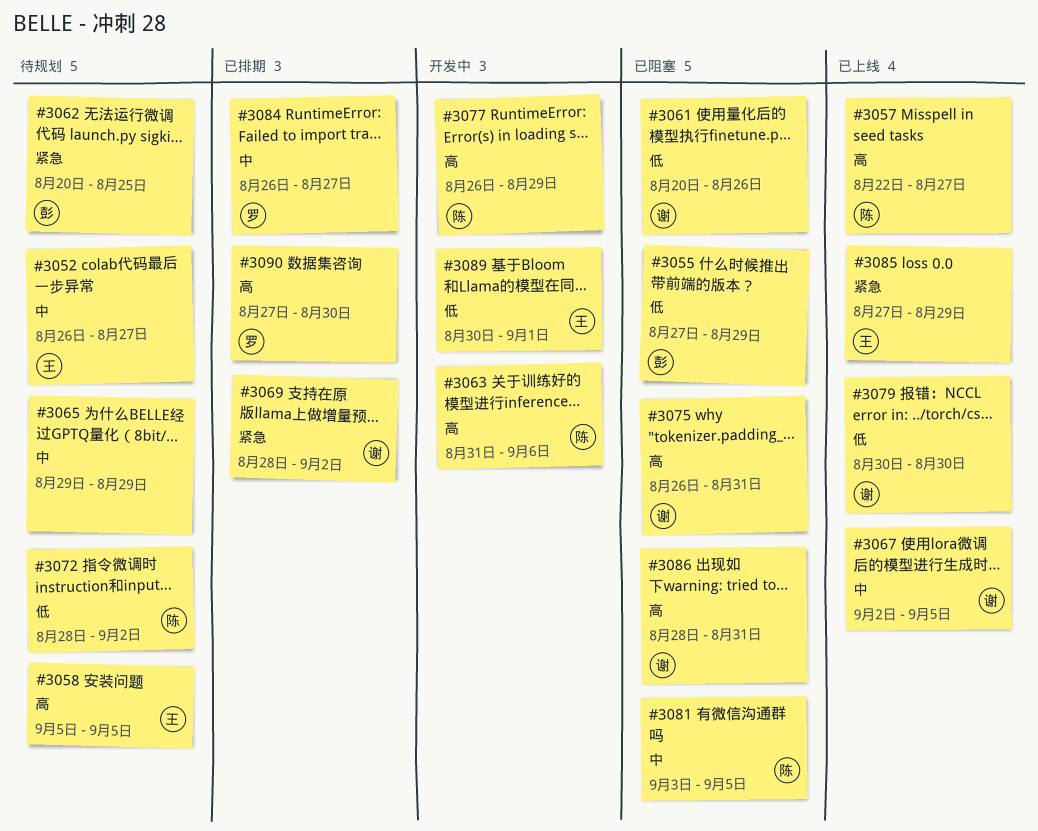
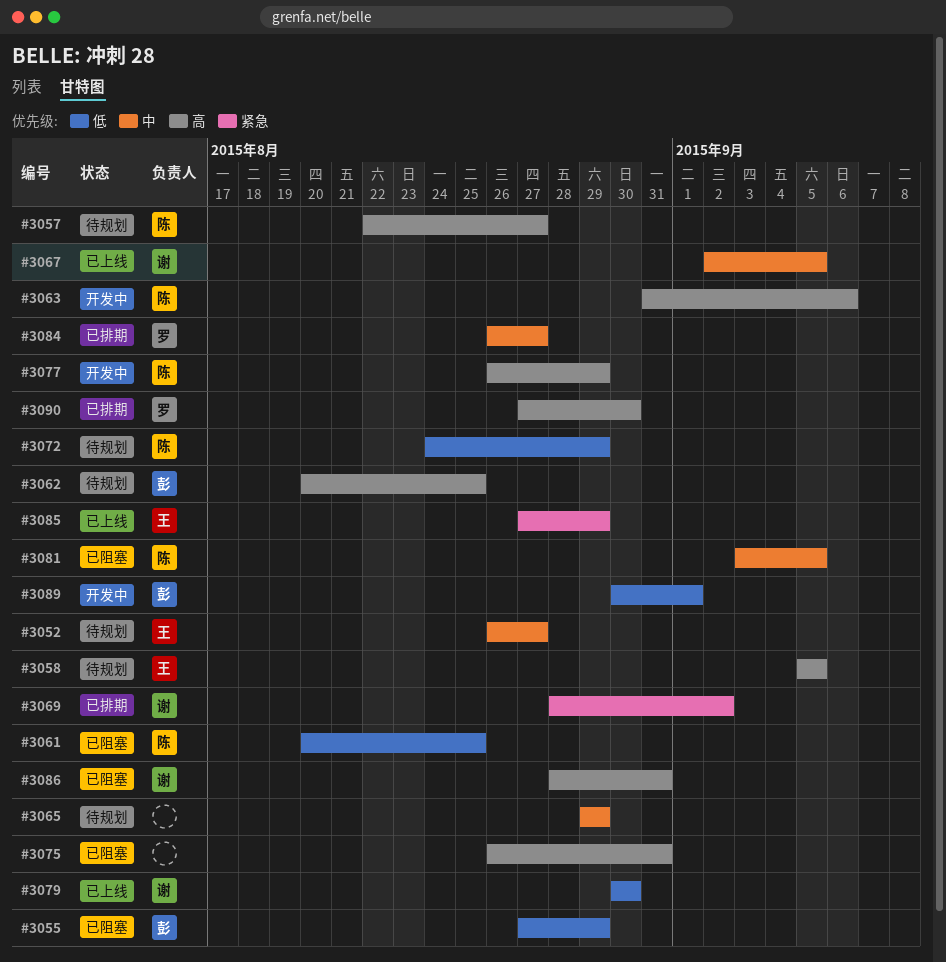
#3057, status: 已上线 -> 待规划
#3061, owner: 谢 -> 陈
#3061, due: Aug 26 -> Aug 25
#3062, priority: 紧急 -> 高
#3072, start: Aug 28 -> Aug 24
#3072, due: Sep 2 -> Aug 29
#3075, owner: 谢 -> none
#3089, owner: 王 -> 彭

